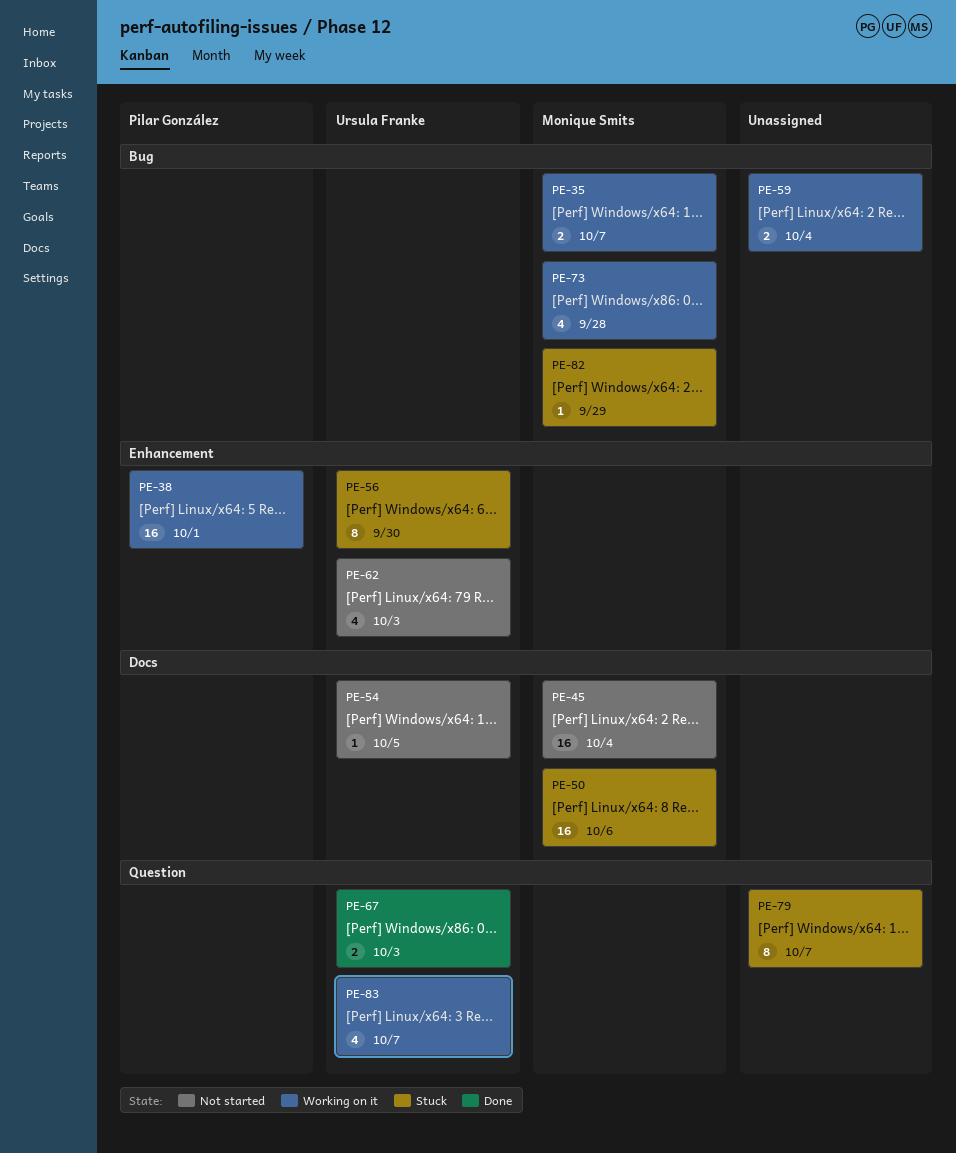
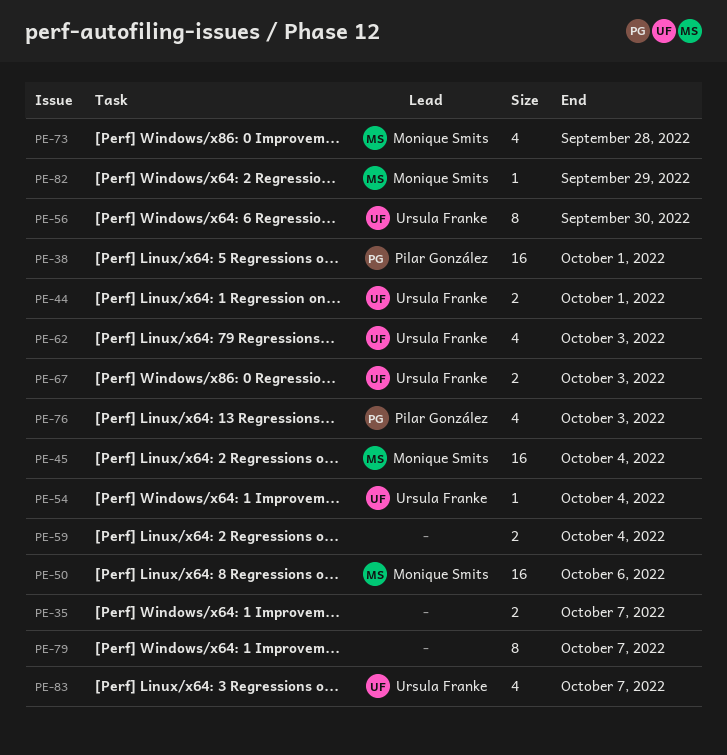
PE-35, owner: Monique Smits -> none
PE-44: none -> present
PE-54, due: Oct 5 -> Oct 4
PE-76: none -> present

